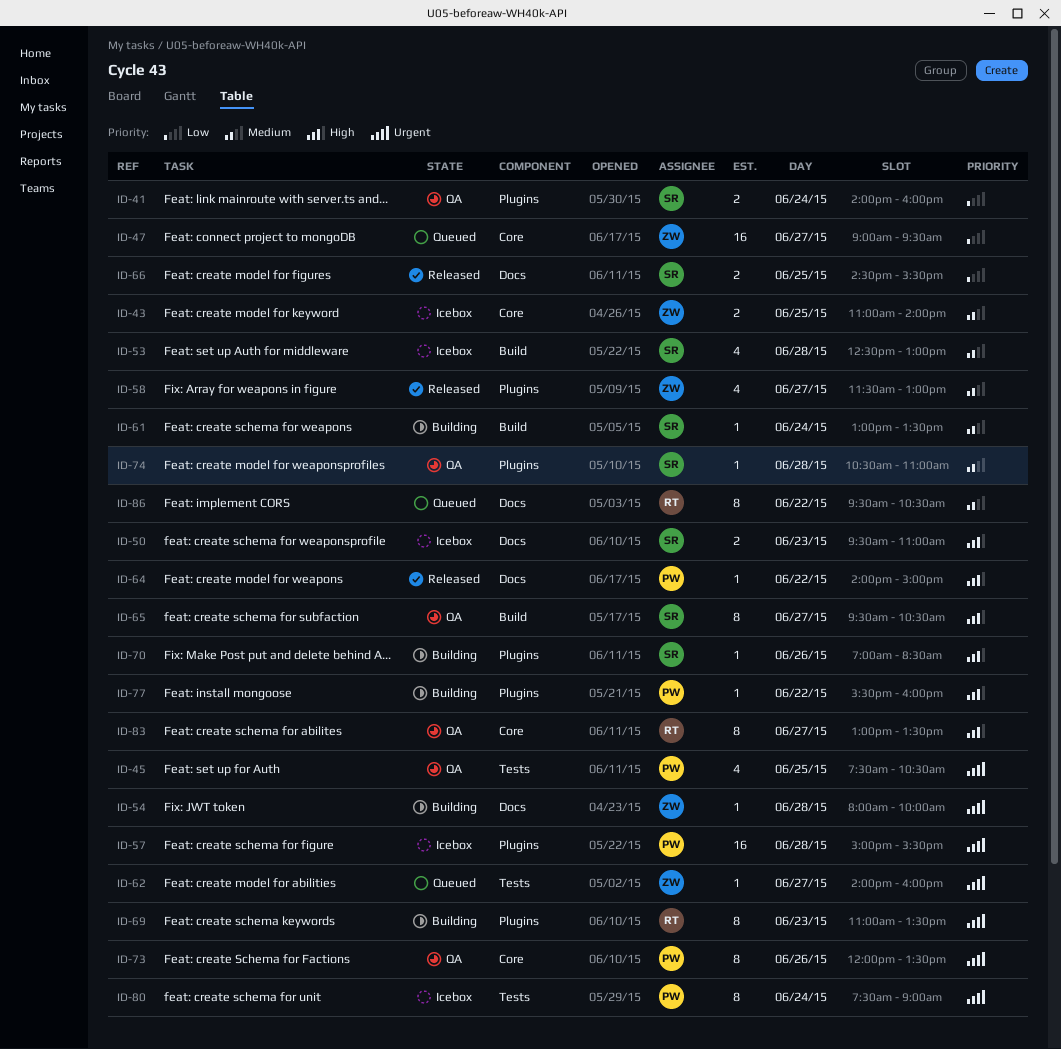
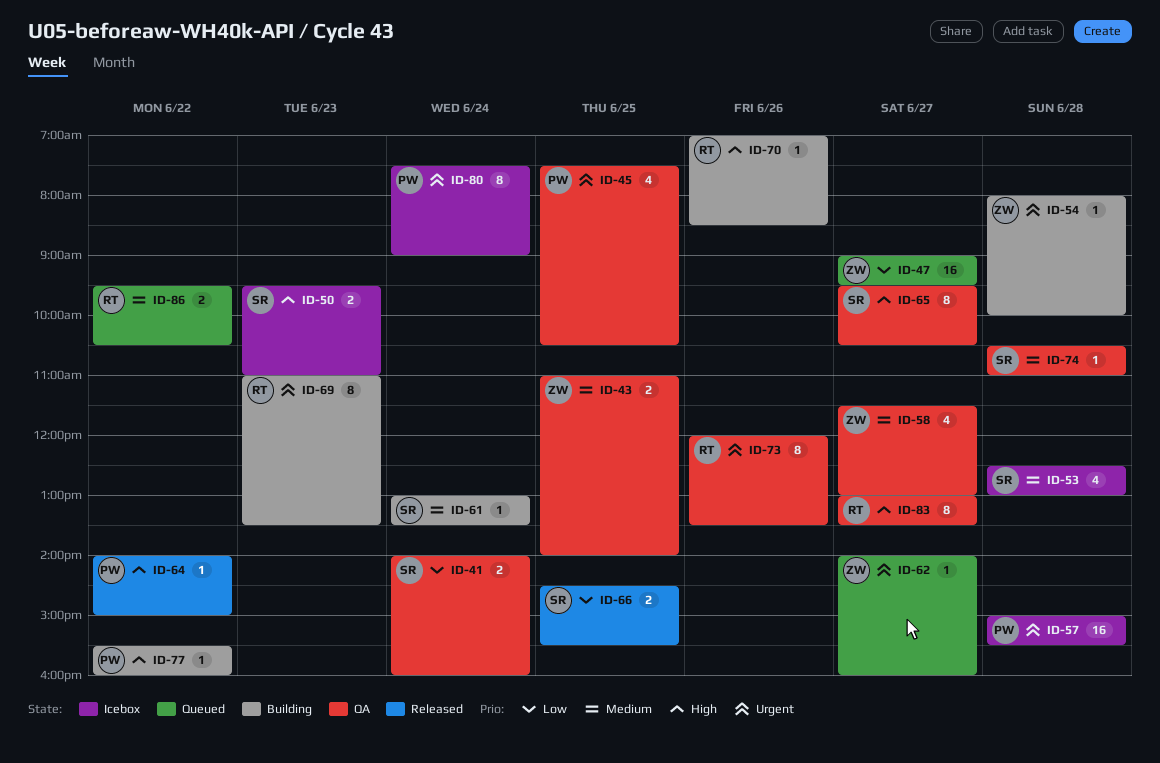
ID-43, status: Icebox -> QA
ID-58, status: Released -> QA
ID-70, owner: SR -> RT
ID-73, owner: PW -> RT
ID-86, estimate: 8 -> 2

